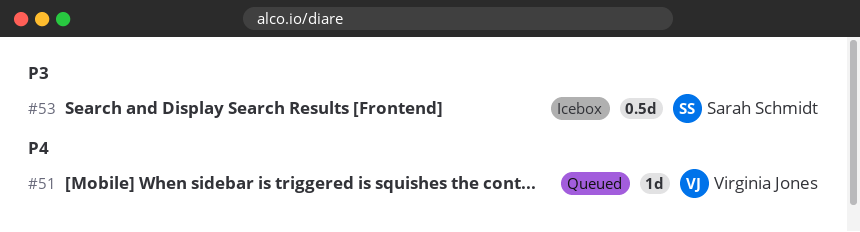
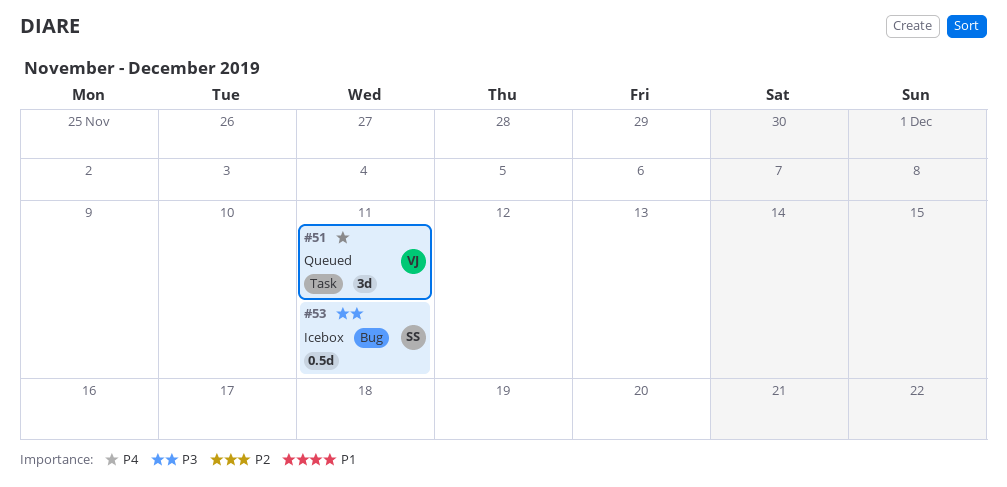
#51, estimate: 1d -> 3d

